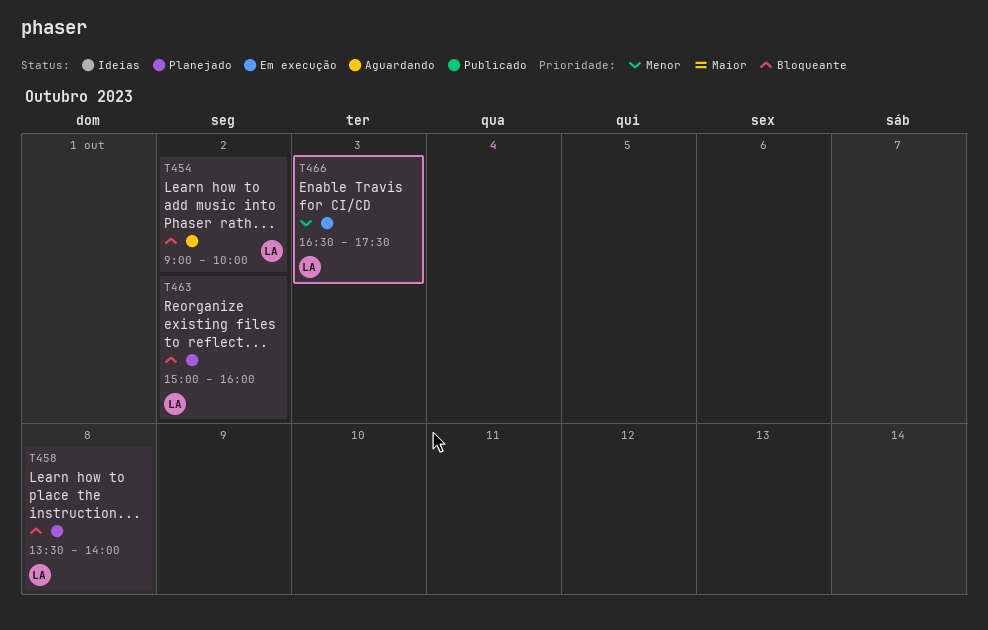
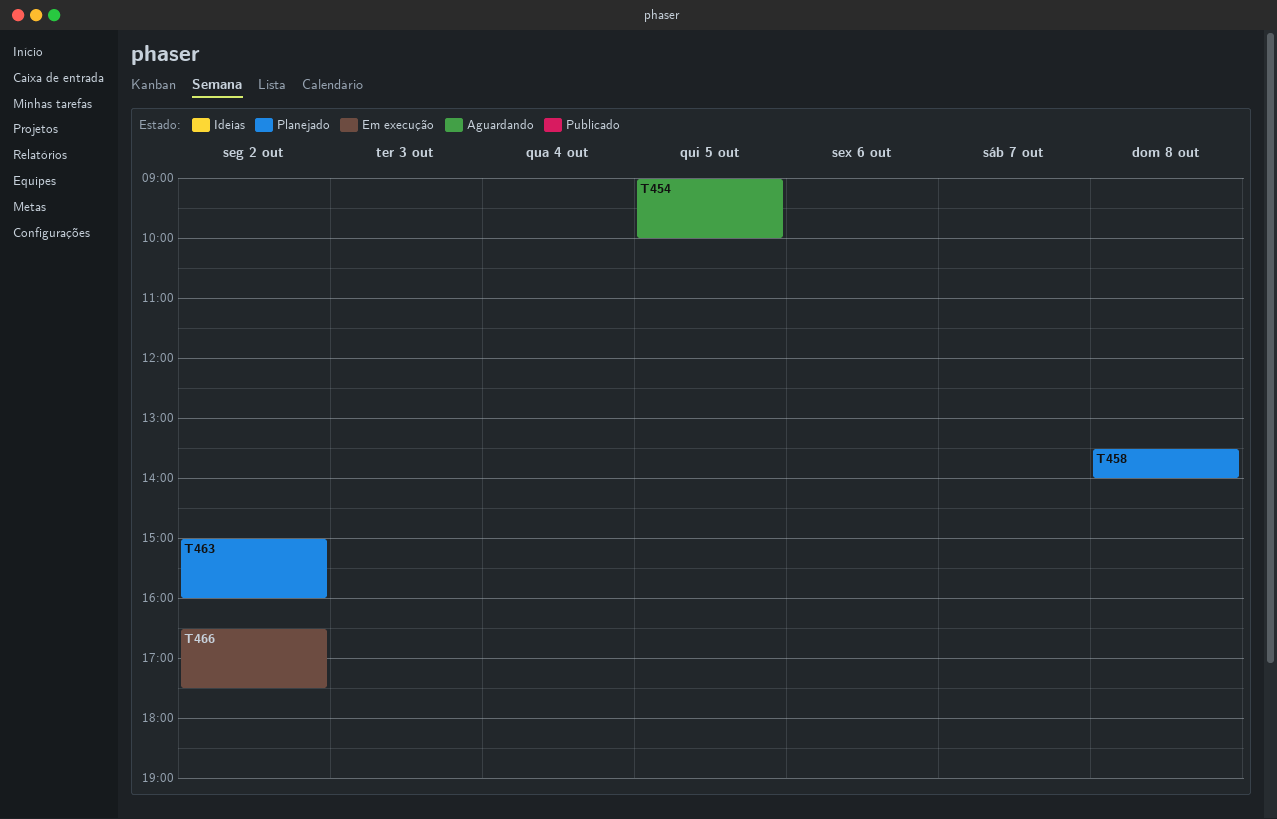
T454, day: Oct 2 -> Oct 5
T466, day: Oct 3 -> Oct 2

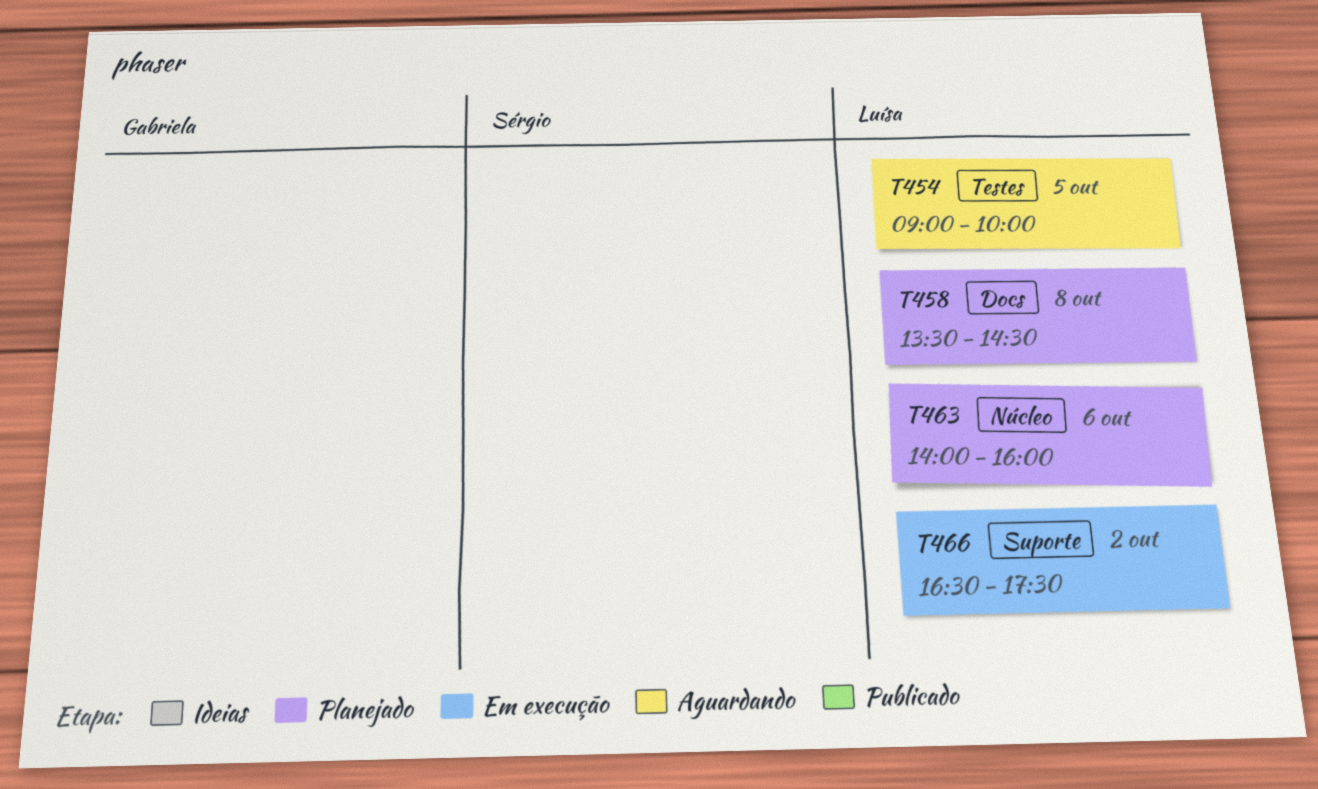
T458, ends: 14:00 -> 14:30
T463, day: Oct 2 -> Oct 6
T463, begins: 15:00 -> 14:00

